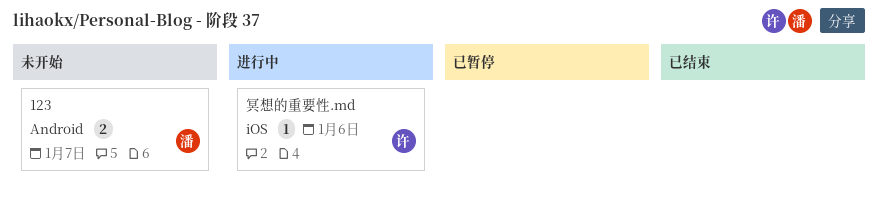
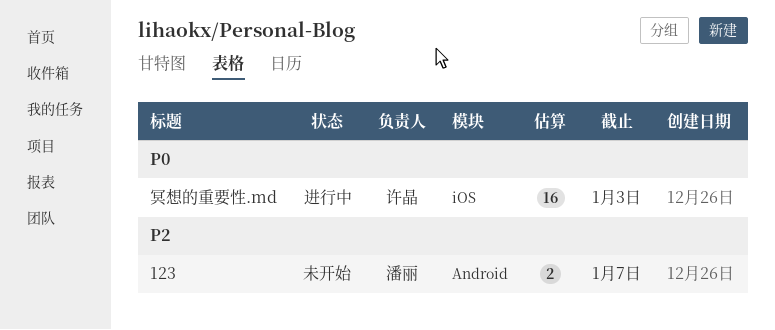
冥想的重要性.md, estimate: 1 -> 16
冥想的重要性.md, due: Jan 6 -> Jan 3

